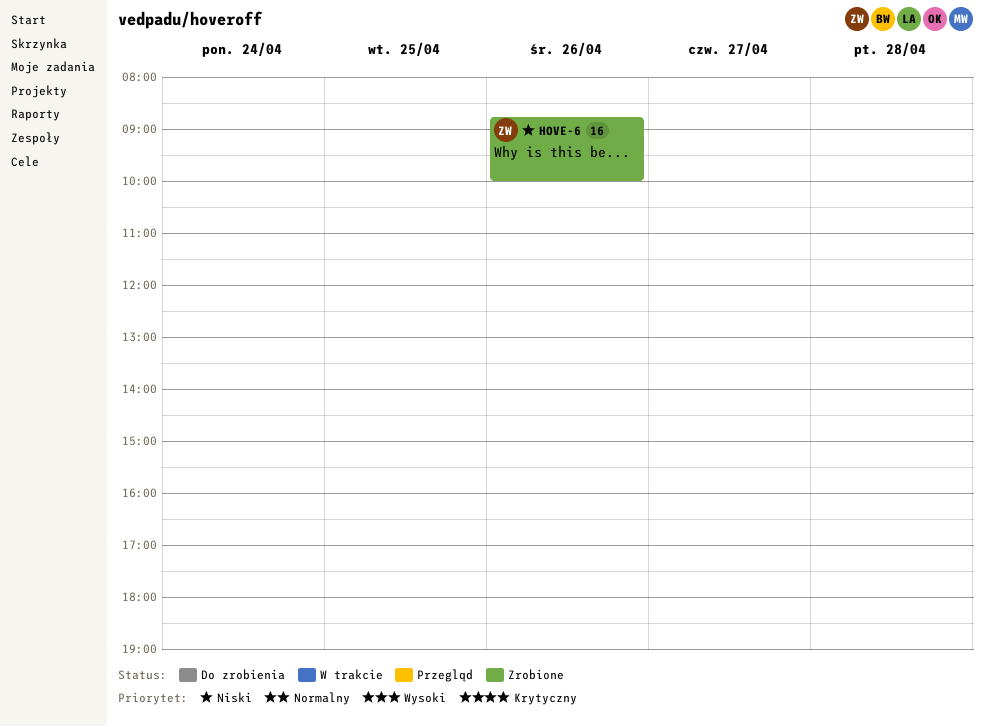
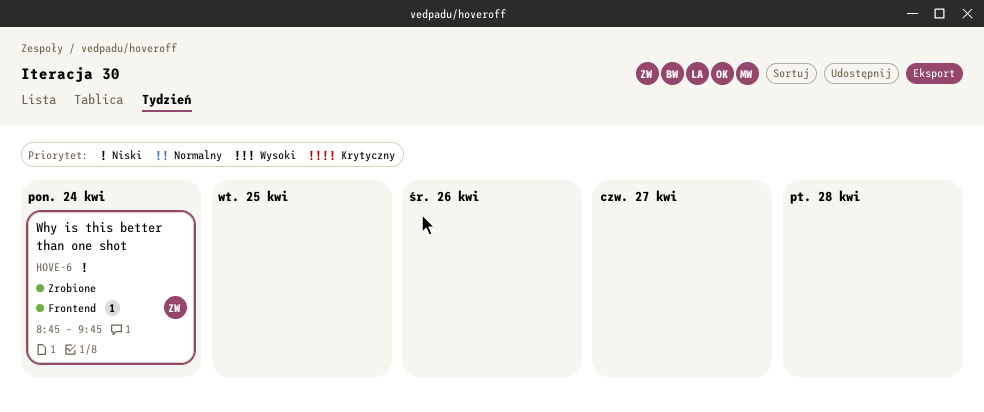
HOVE-6, estimate: 16 -> 1
HOVE-6, day: Apr 26 -> Apr 24
HOVE-6, ends: 10:00 -> 09:45

